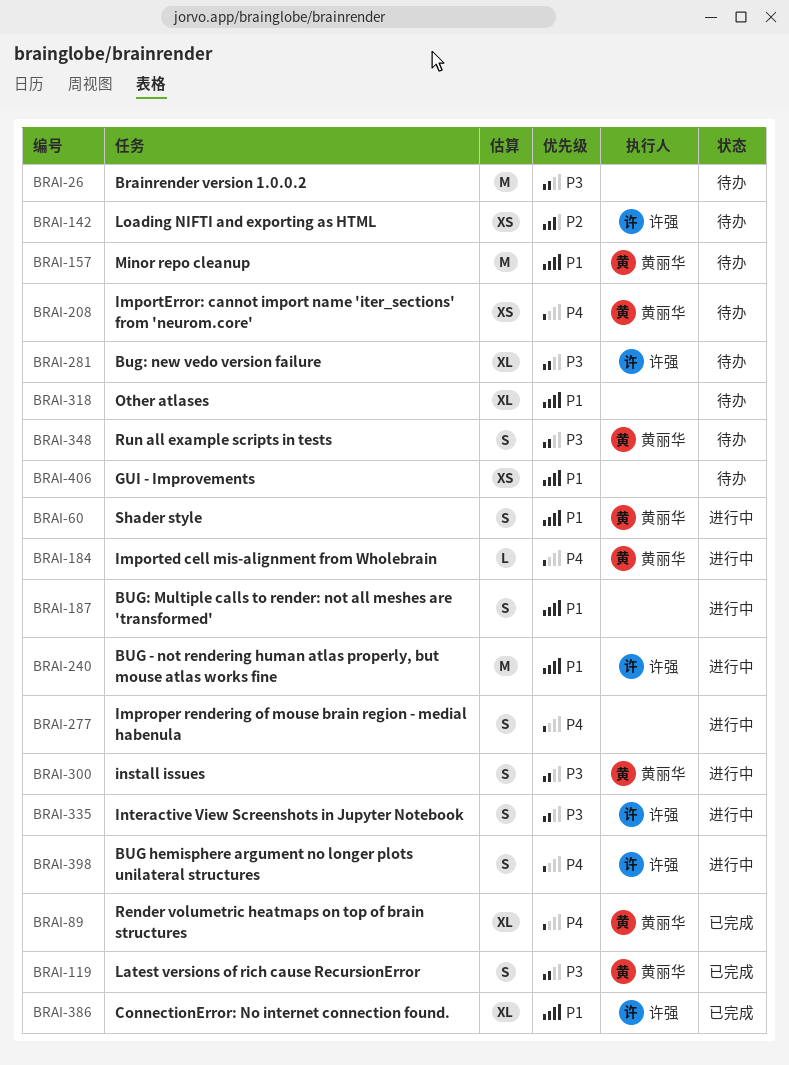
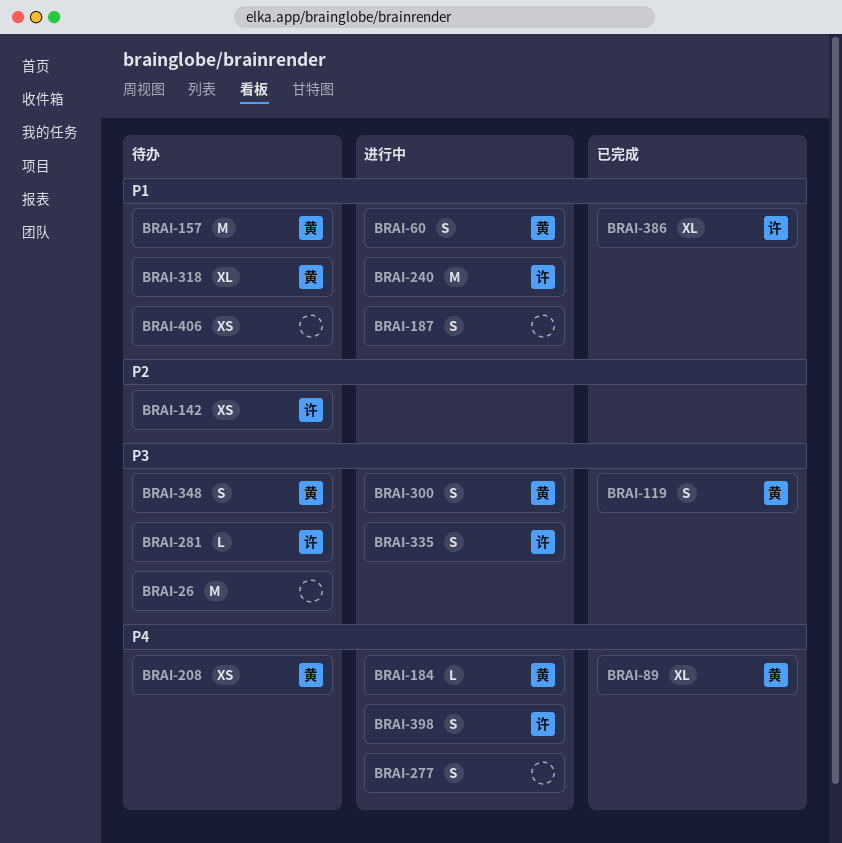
BRAI-281, estimate: XL -> L
BRAI-318, owner: none -> 黄丽华

